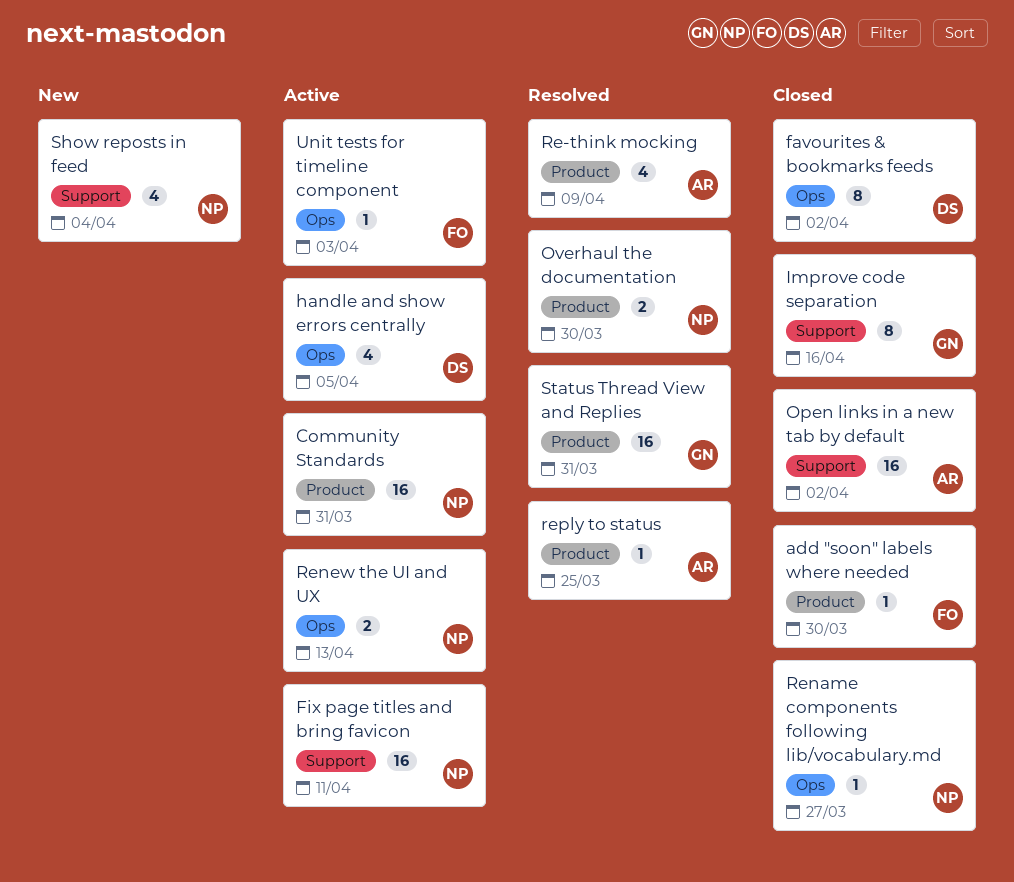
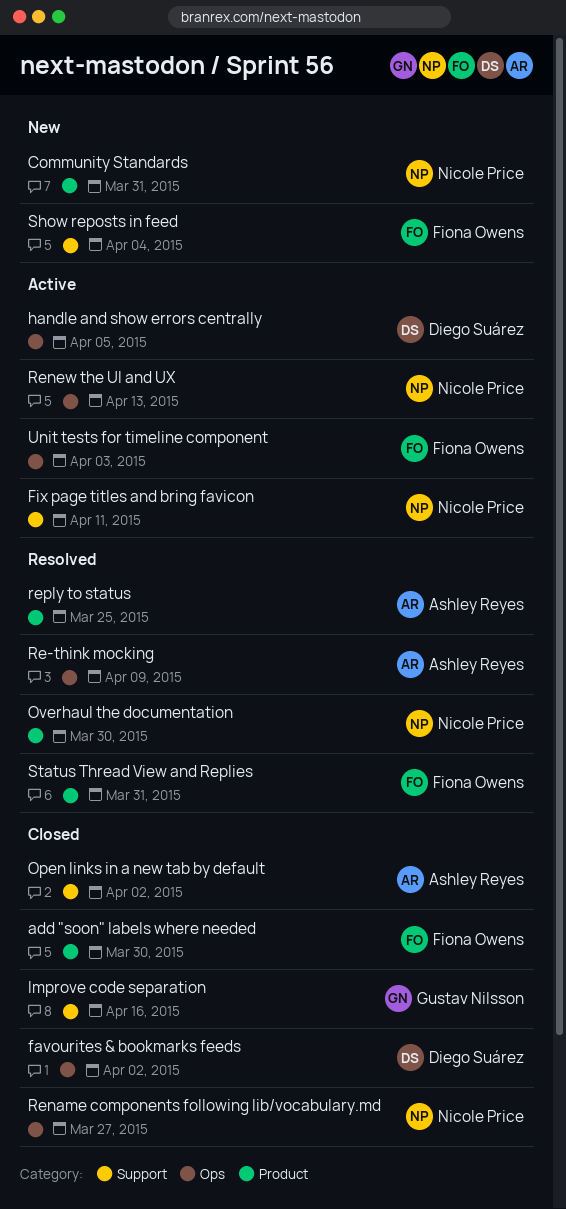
Community Standards, status: Active -> New
Re-think mocking, label: Product -> Ops
Show reposts in feed, owner: Nicole Price -> Fiona Owens
Status Thread View and Replies, owner: Gustav Nilsson -> Fiona Owens

